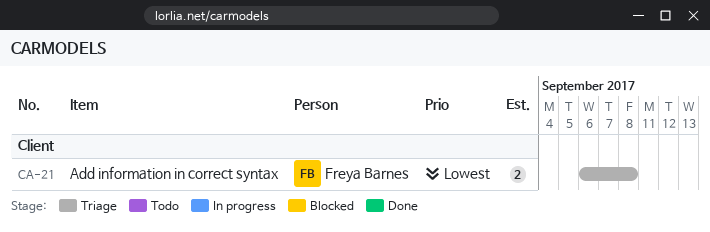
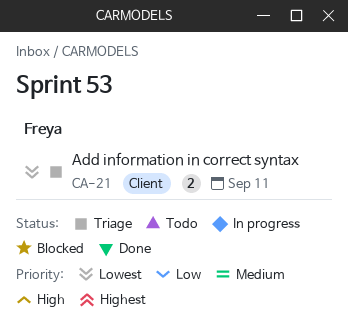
CA-21, due: Sep 8 -> Sep 11

